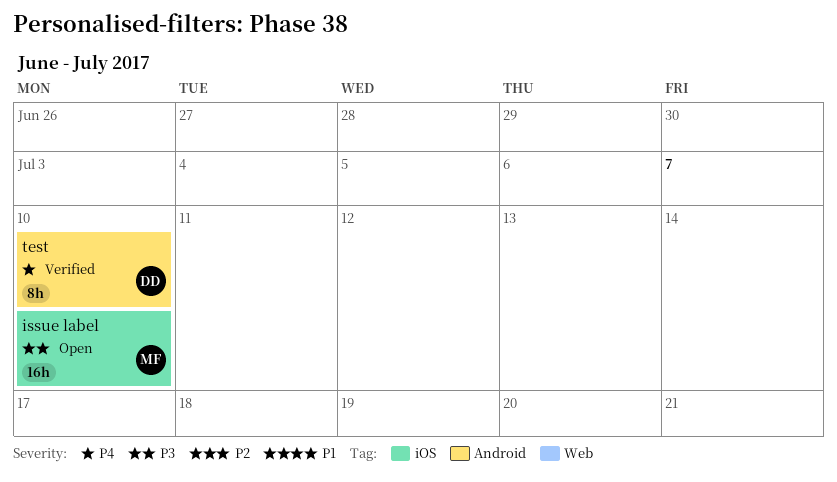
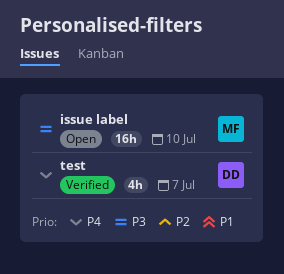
test, estimate: 8h -> 4h
test, due: Jul 10 -> Jul 7

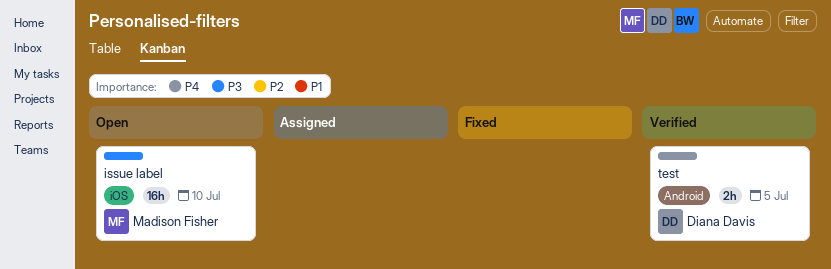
test, estimate: 4h -> 2h
test, due: Jul 7 -> Jul 5

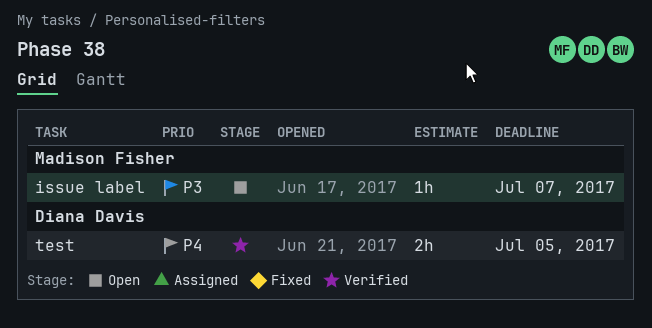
issue label, estimate: 16h -> 1h
issue label, due: Jul 10 -> Jul 7

